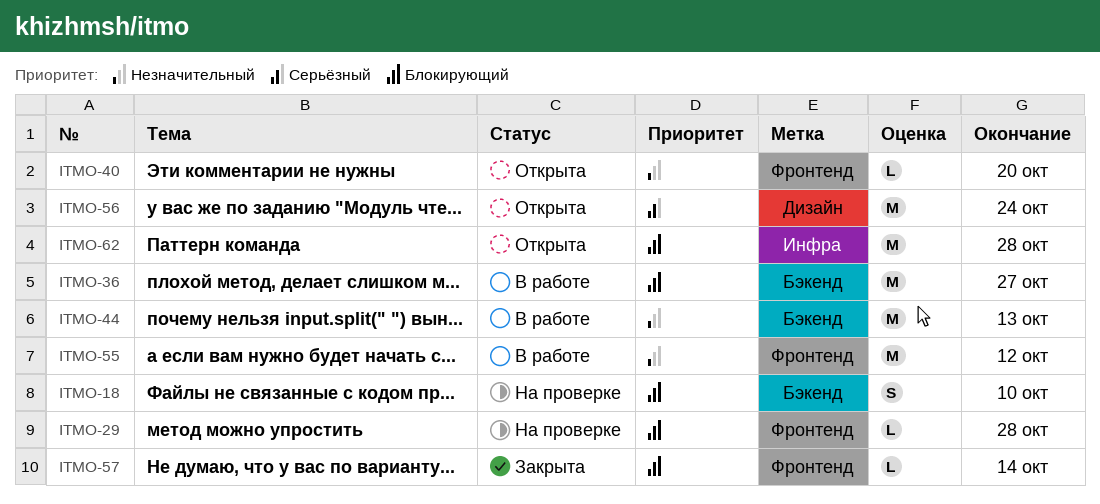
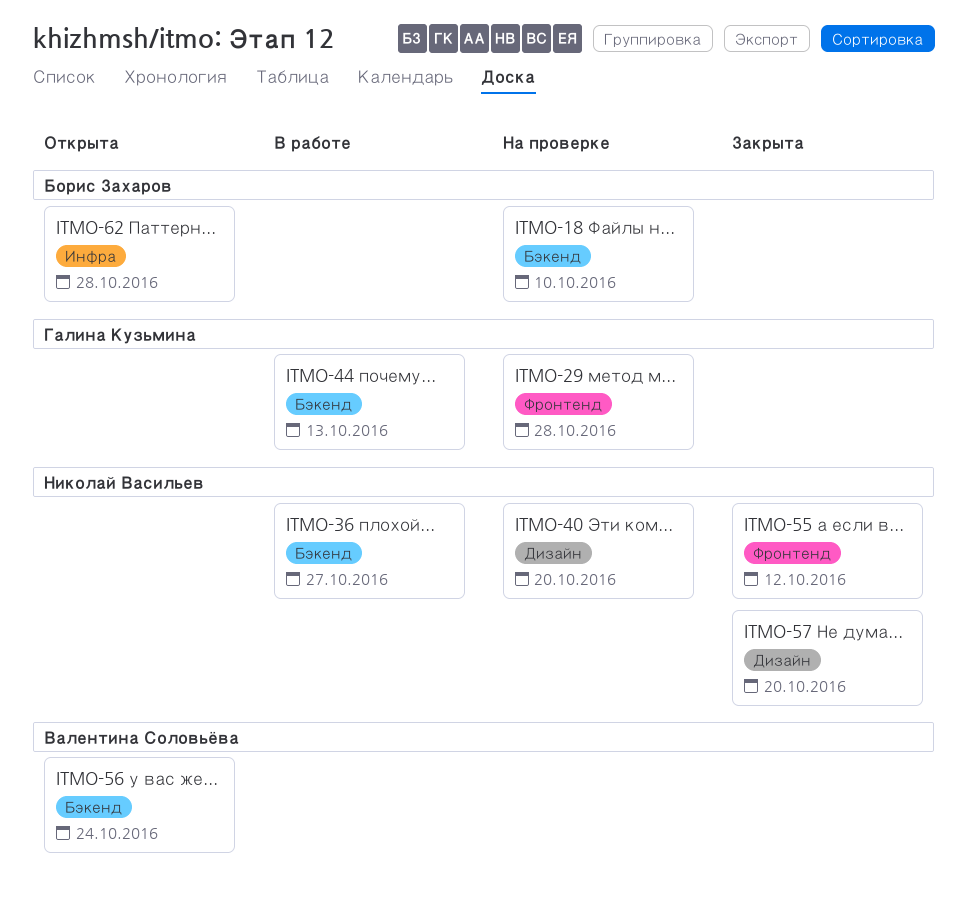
ITMO-40, status: Открыта -> На проверке
ITMO-40, label: Фронтенд -> Дизайн
ITMO-55, status: В работе -> Закрыта
ITMO-56, label: Дизайн -> Бэкенд
ITMO-57, label: Фронтенд -> Дизайн
ITMO-57, due: Oct 14 -> Oct 20

